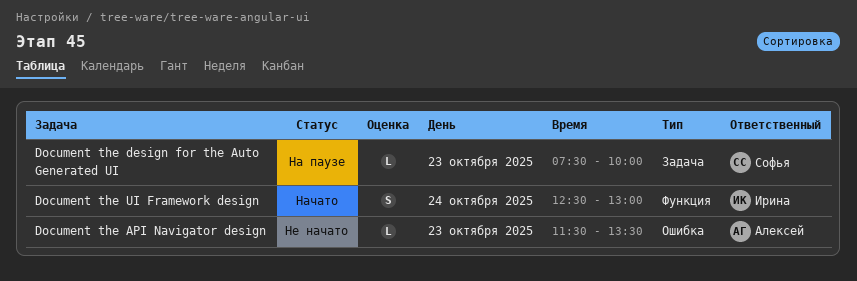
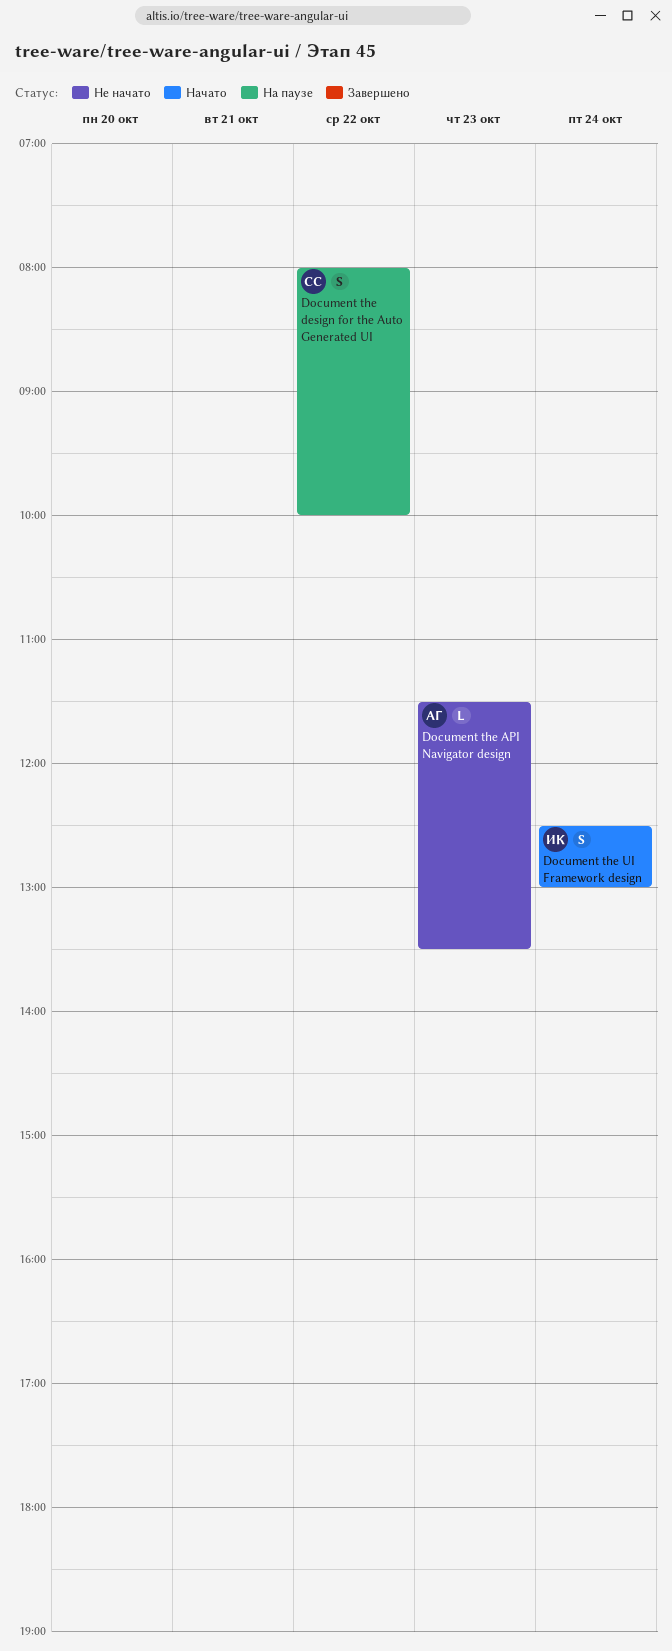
Document the design for the Auto Generated UI, estimate: L -> S
Document the design for the Auto Generated UI, day: Oct 23 -> Oct 22
Document the design for the Auto Generated UI, begins: 07:30 -> 08:00

